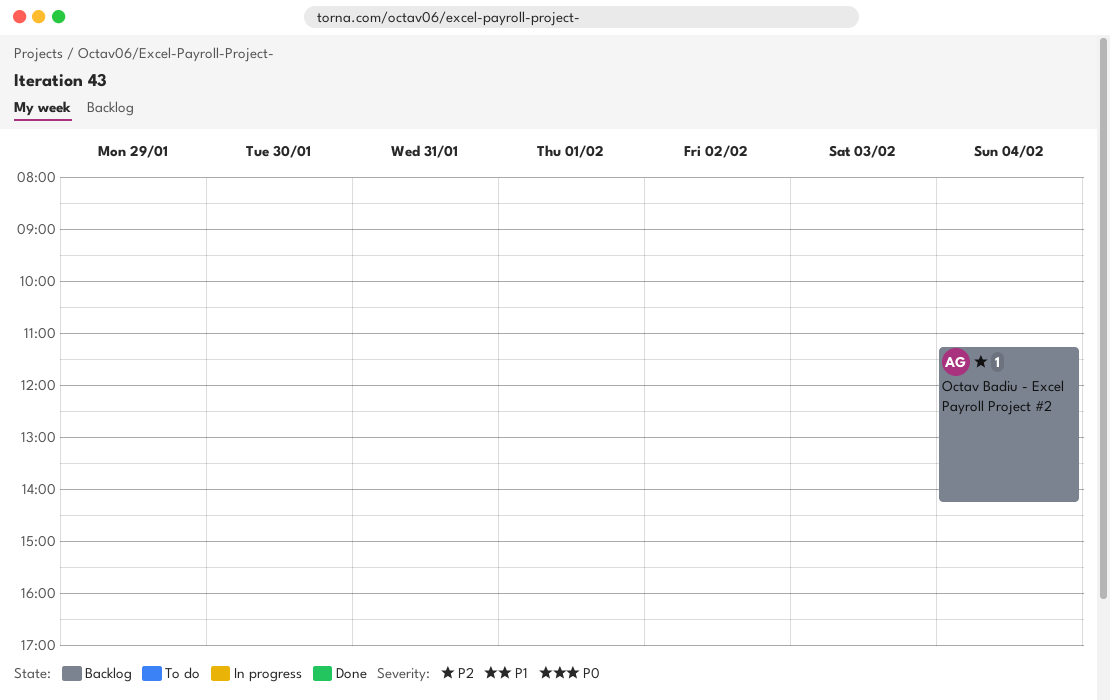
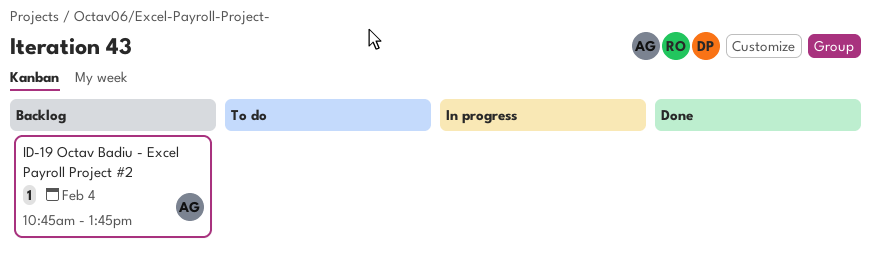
Octav Badiu - Excel Payroll Project #2, begins: 11:15 -> 10:45
Octav Badiu - Excel Payroll Project #2, ends: 14:15 -> 13:45

